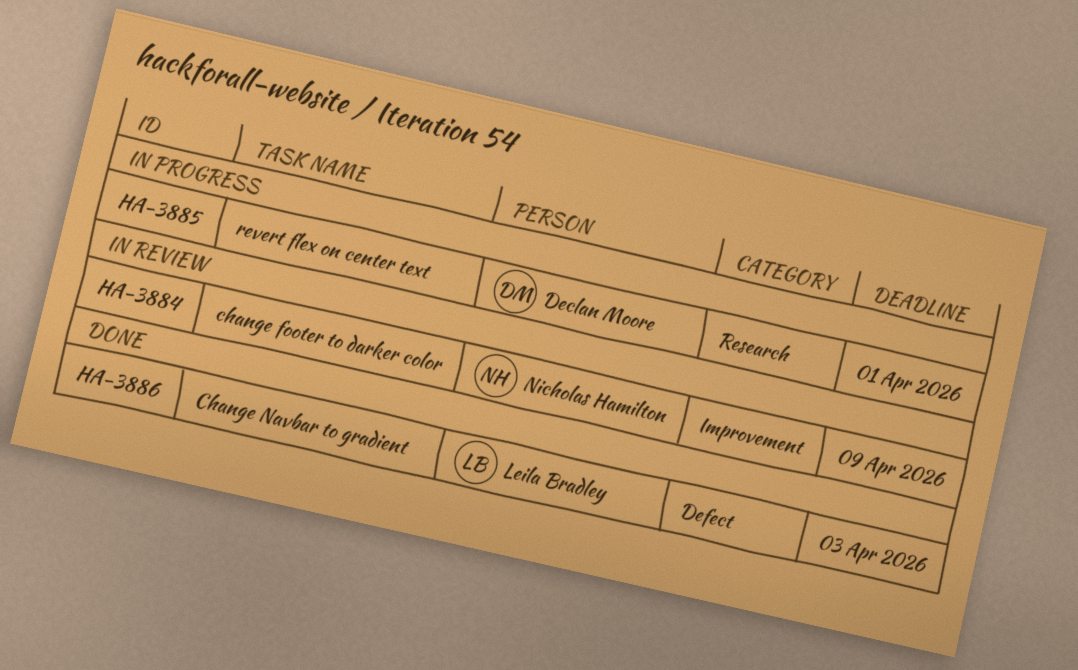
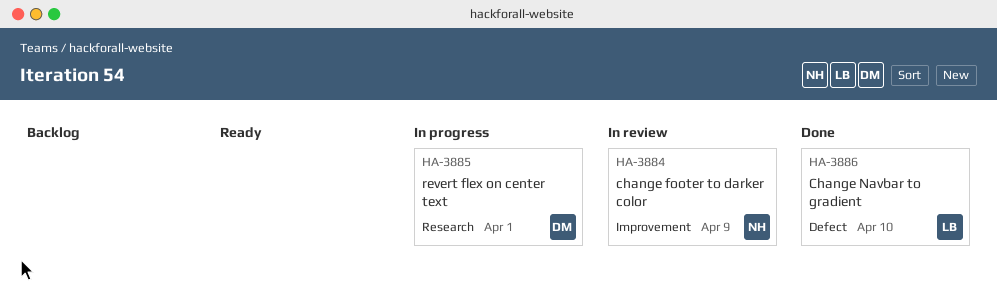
HA-3886, due: Apr 3 -> Apr 10

